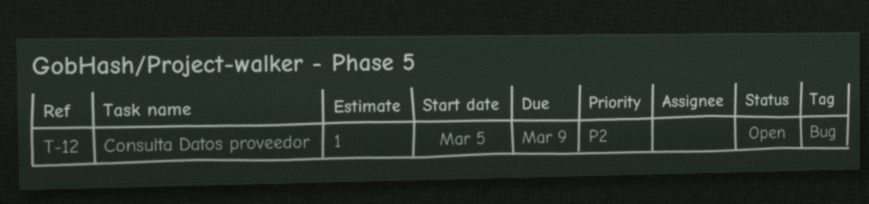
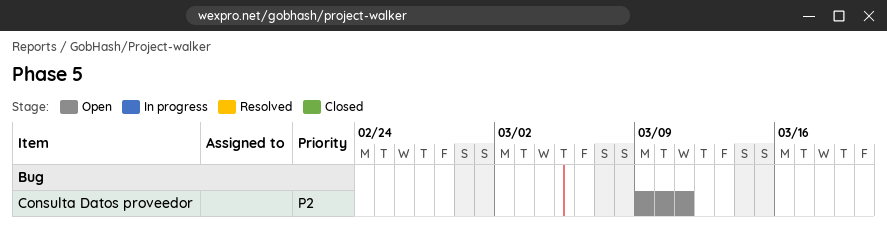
Consulta Datos proveedor, start: Mar 5 -> Mar 9
Consulta Datos proveedor, due: Mar 9 -> Mar 11

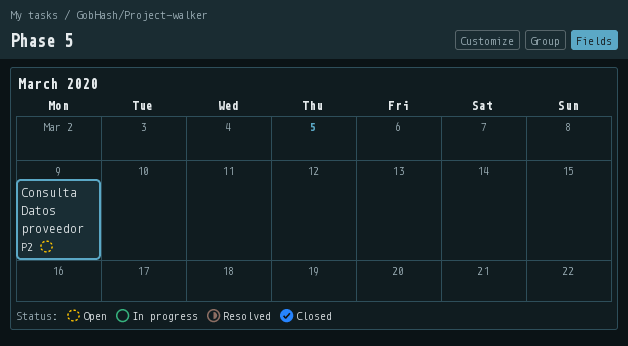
Consulta Datos proveedor, due: Mar 11 -> Mar 9

